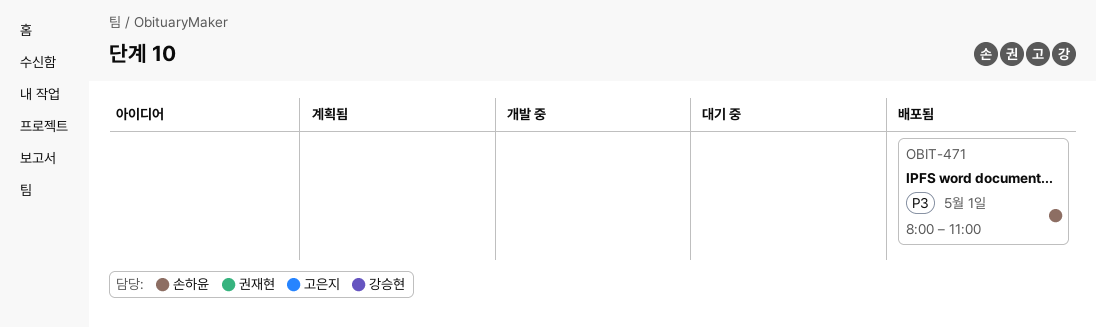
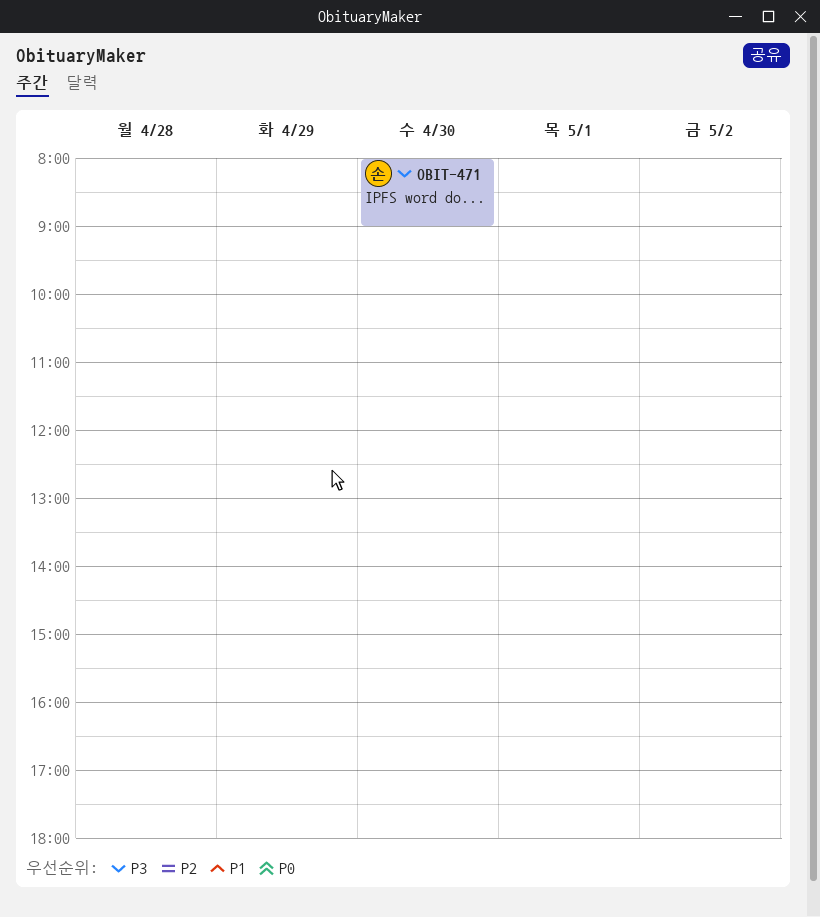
OBIT-471, day: May 1 -> Apr 30
OBIT-471, ends: 11:00 -> 09:00

